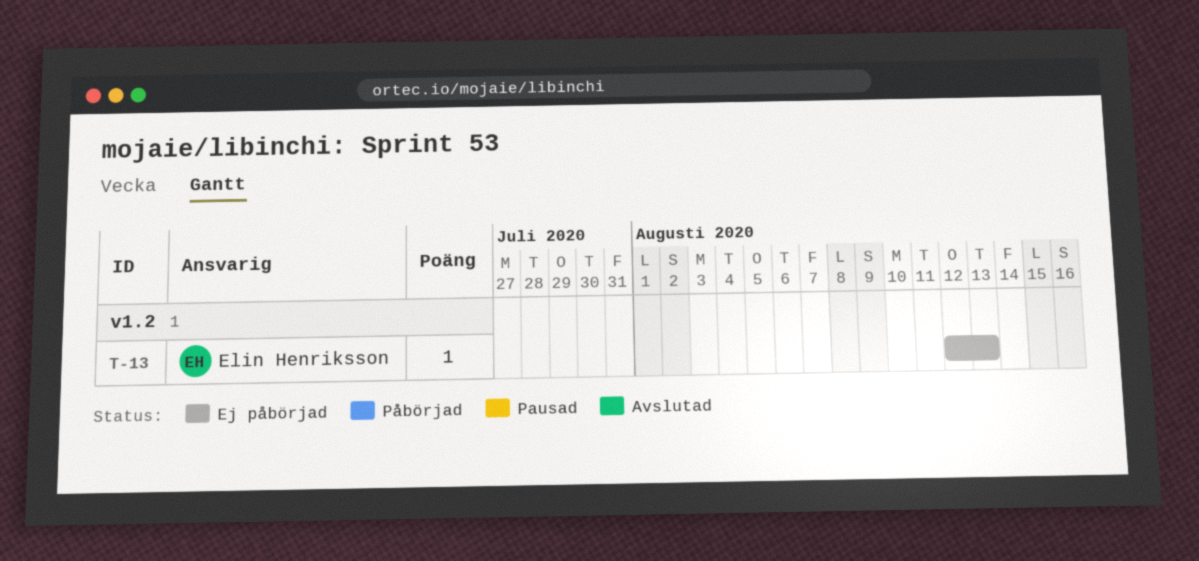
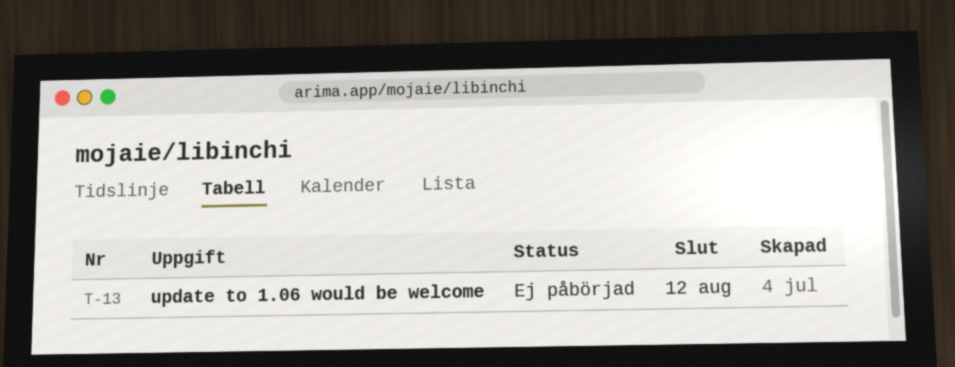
T-13, due: Aug 13 -> Aug 12

